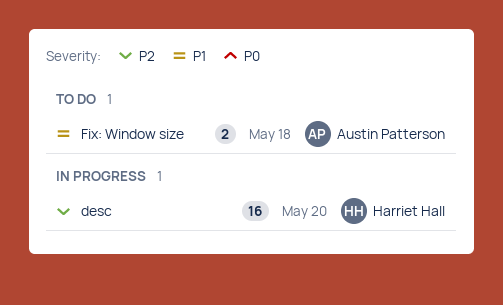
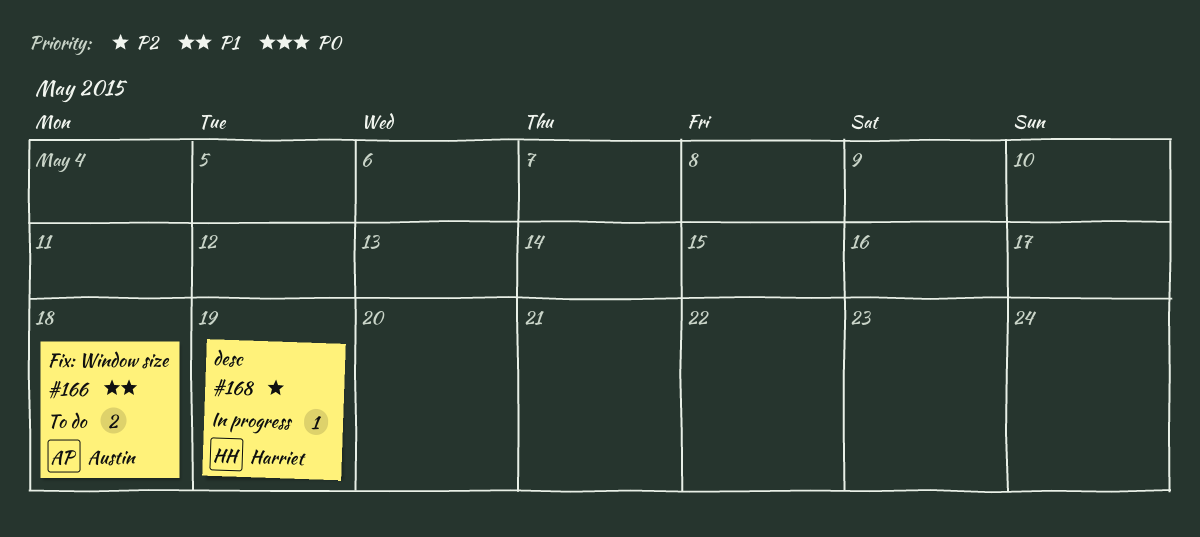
desc, estimate: 16 -> 1
desc, due: May 20 -> May 19

